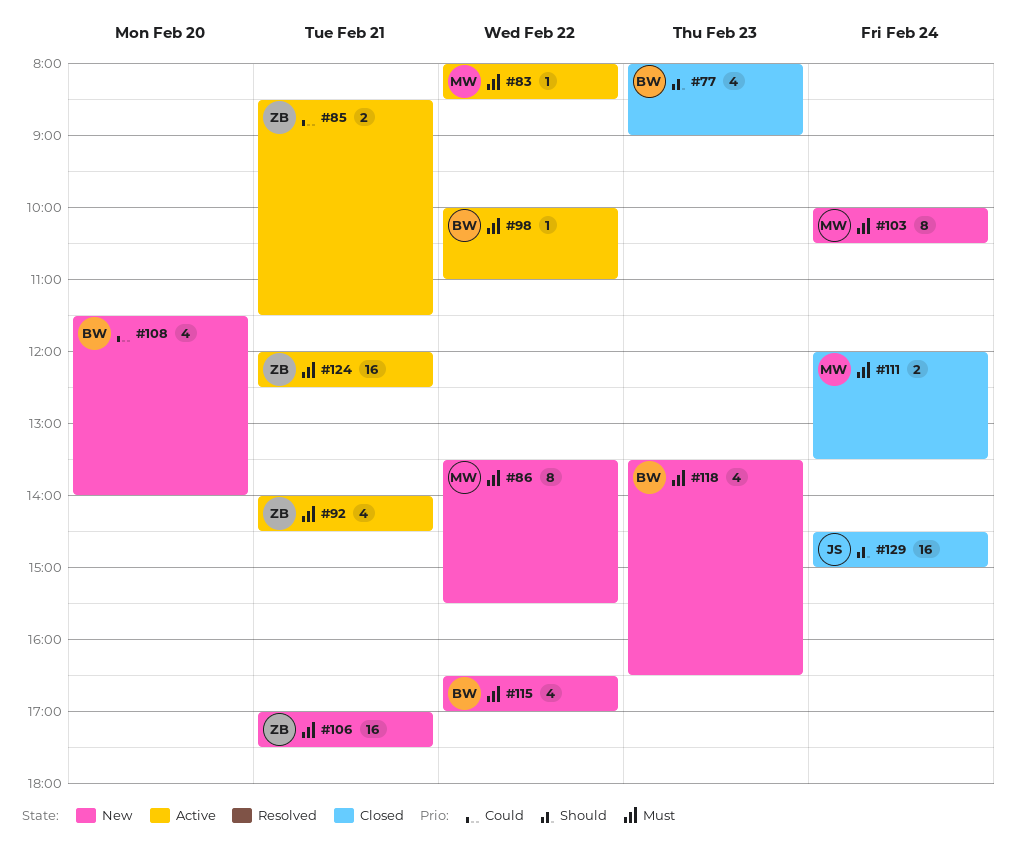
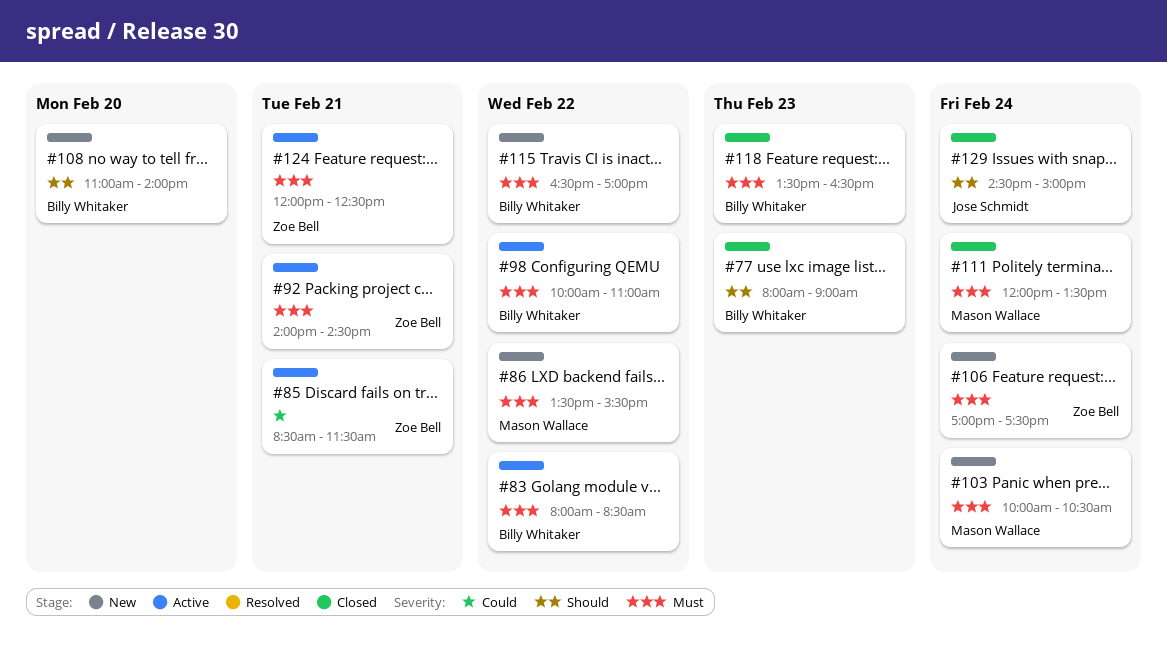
#83, owner: Mason Wallace -> Billy Whitaker
#106, day: Feb 21 -> Feb 24
#108, priority: Could -> Should
#108, begins: 11:30 -> 11:00
#118, status: New -> Closed

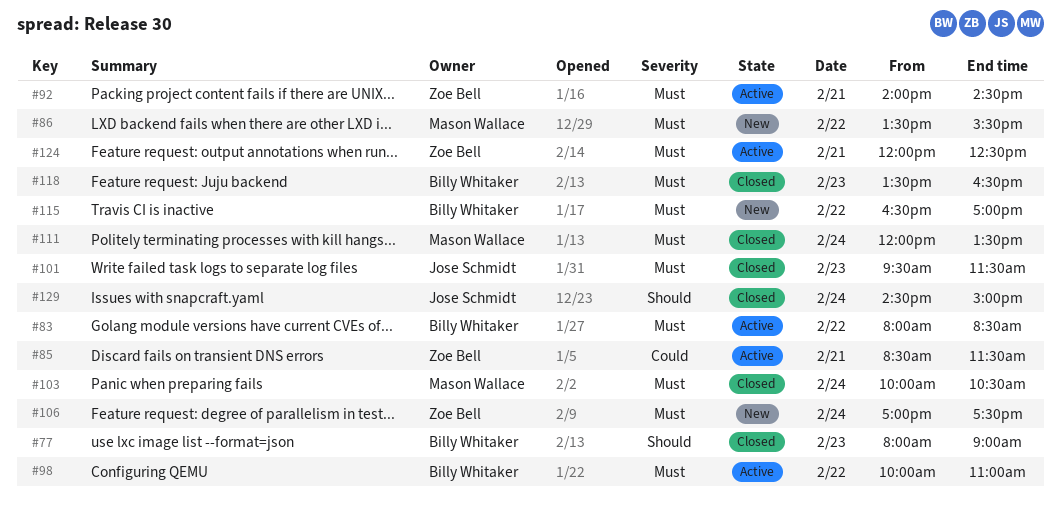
#101: none -> present
#103, status: New -> Closed
#108: present -> none

